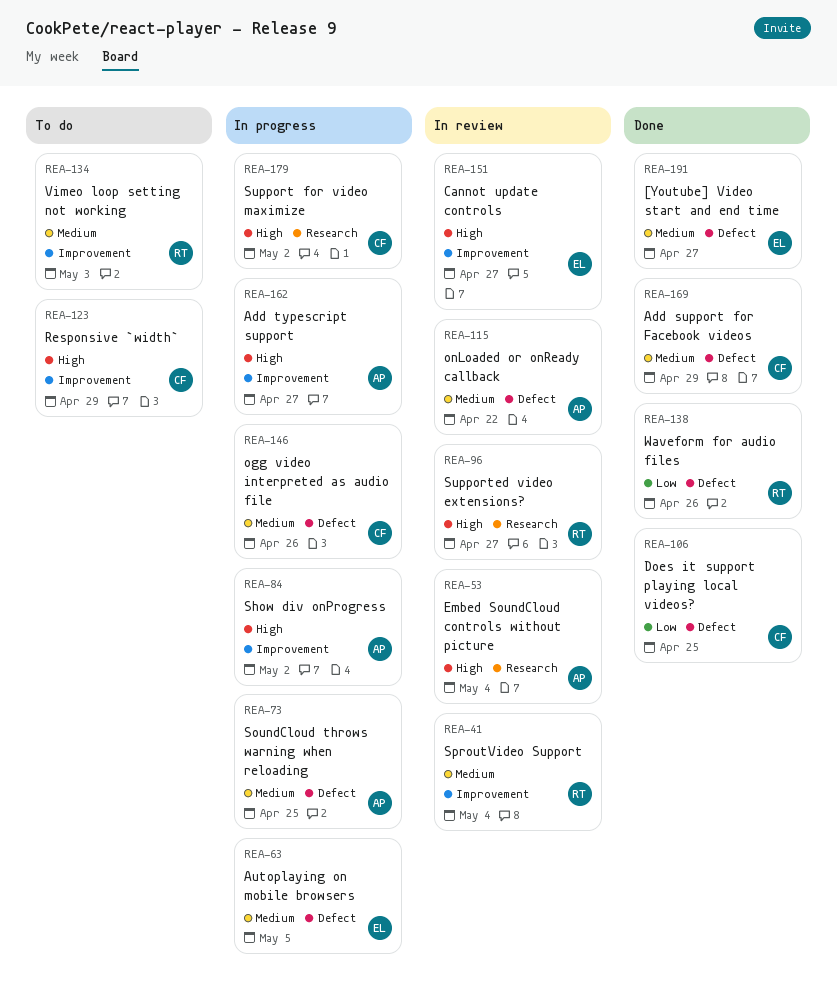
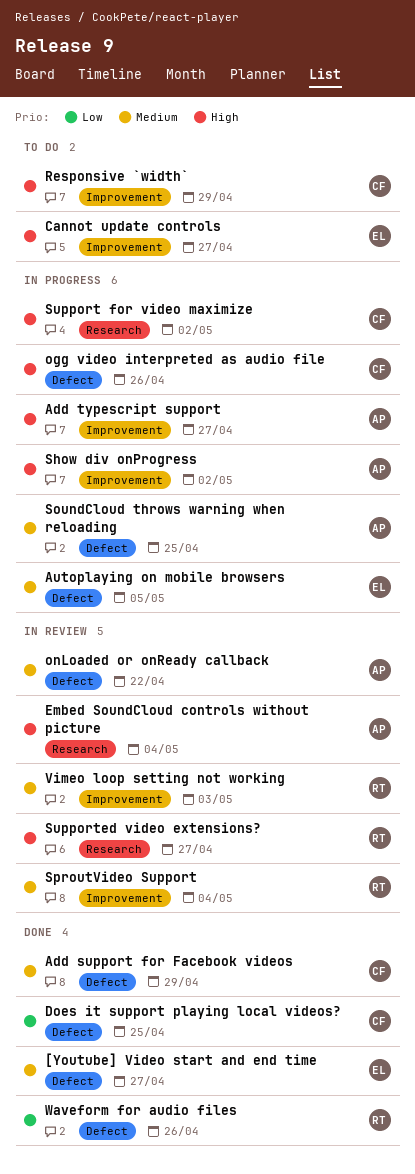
Cannot update controls, status: In review -> To do
ogg video interpreted as audio file, priority: Medium -> High
Vimeo loop setting not working, status: To do -> In review

